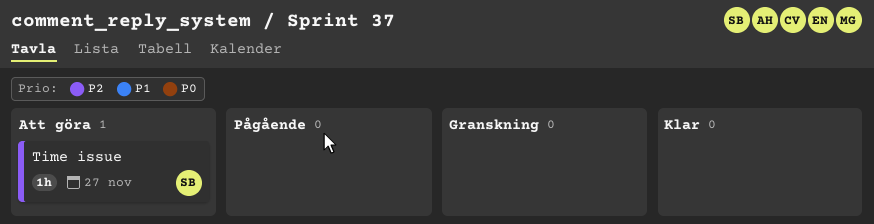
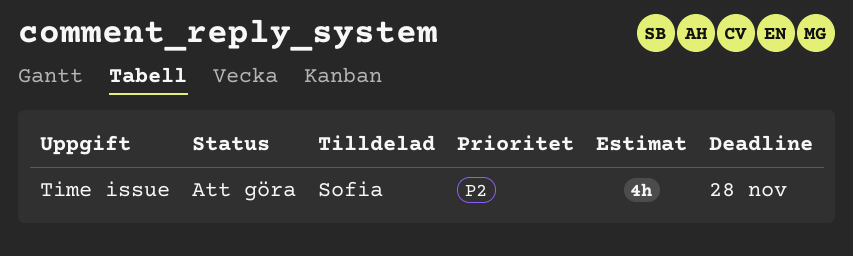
Time issue, estimate: 1h -> 4h
Time issue, due: Nov 27 -> Nov 28

